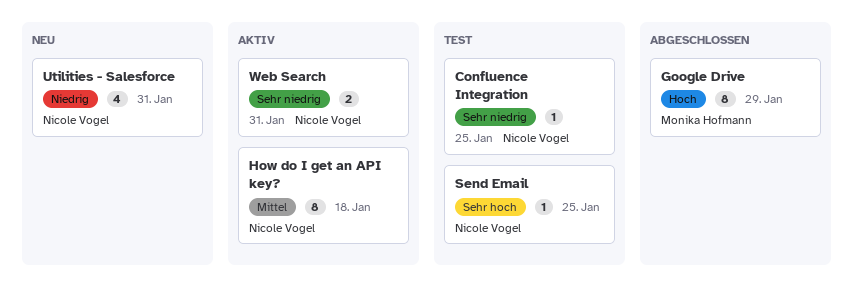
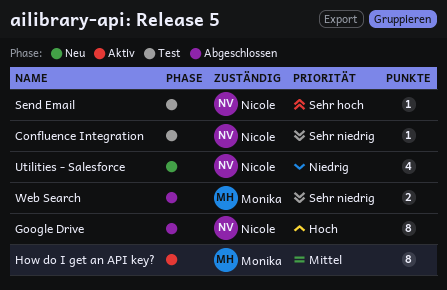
Google Drive, owner: Monika Hofmann -> Nicole Vogel
How do I get an API key?, owner: Nicole Vogel -> Monika Hofmann
Web Search, status: Aktiv -> Abgeschlossen
Web Search, owner: Nicole Vogel -> Monika Hofmann

